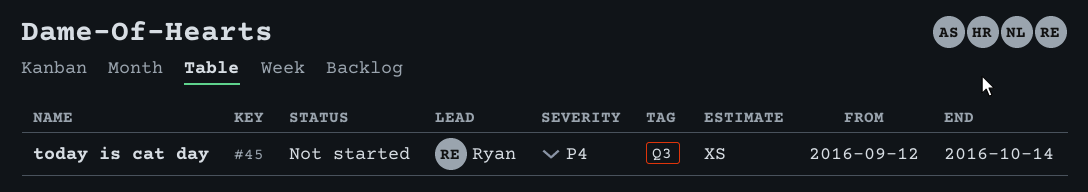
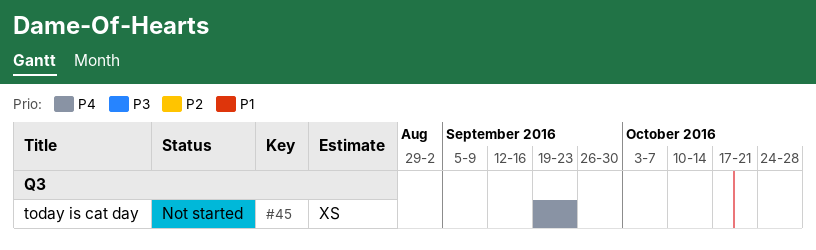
#45, start: Sep 12 -> Sep 19
#45, due: Oct 14 -> Sep 23

